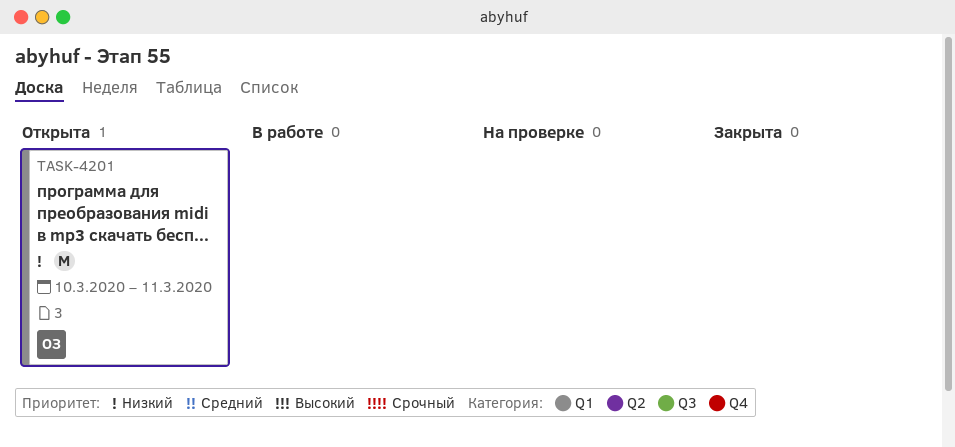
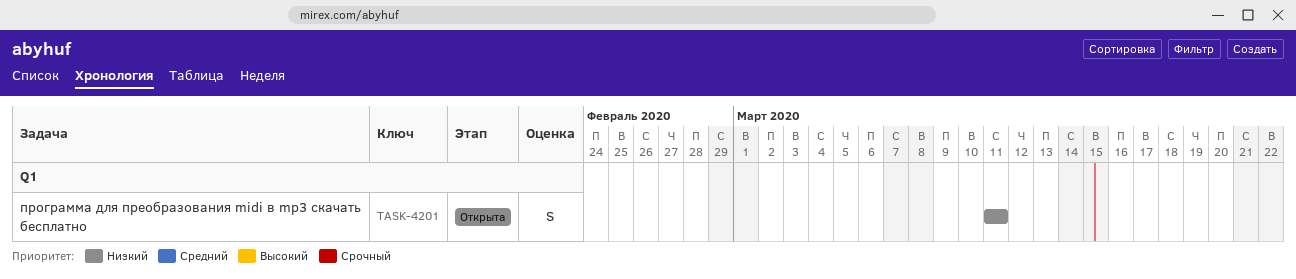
TASK-4201, estimate: M -> S
TASK-4201, start: Mar 10 -> Mar 11

